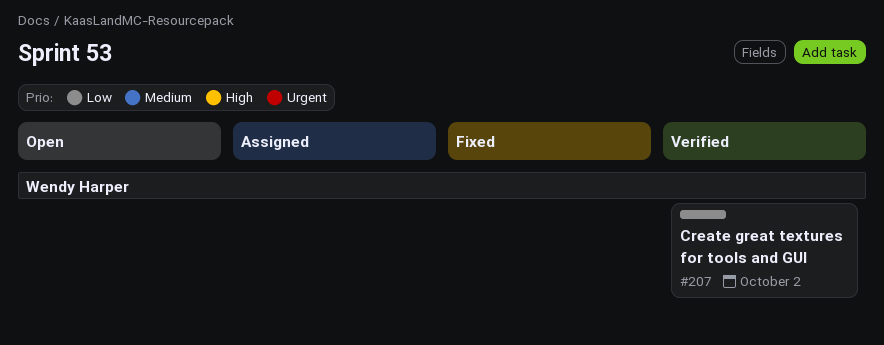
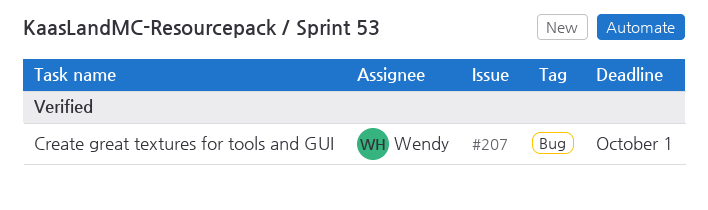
#207, due: Oct 2 -> Oct 1

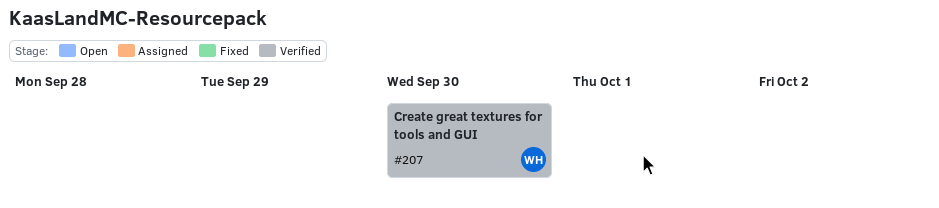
#207, due: Oct 1 -> Sep 30

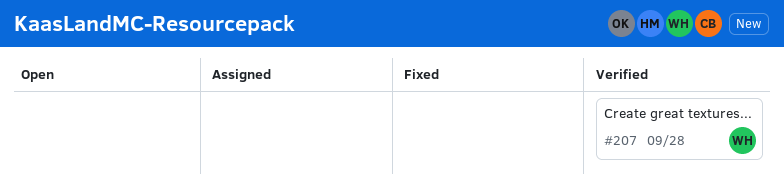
#207, due: Sep 30 -> Sep 28

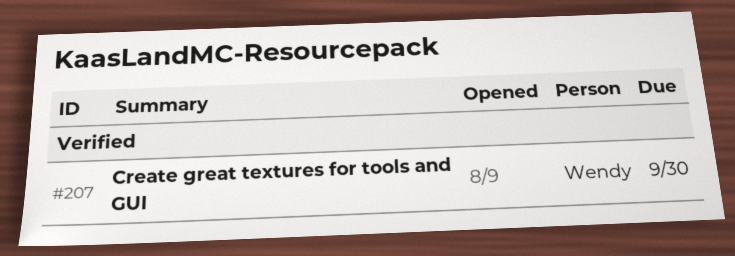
#207, due: Sep 28 -> Sep 30

